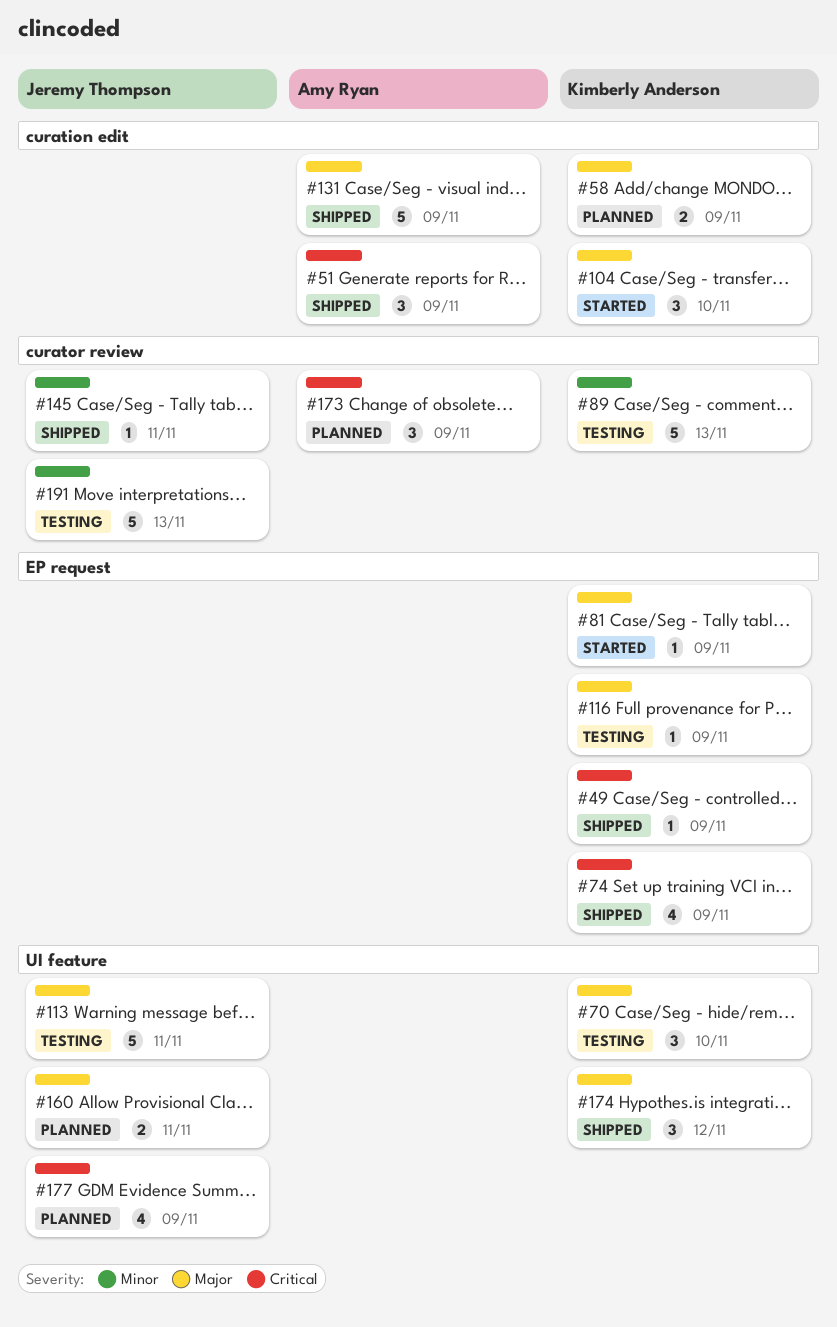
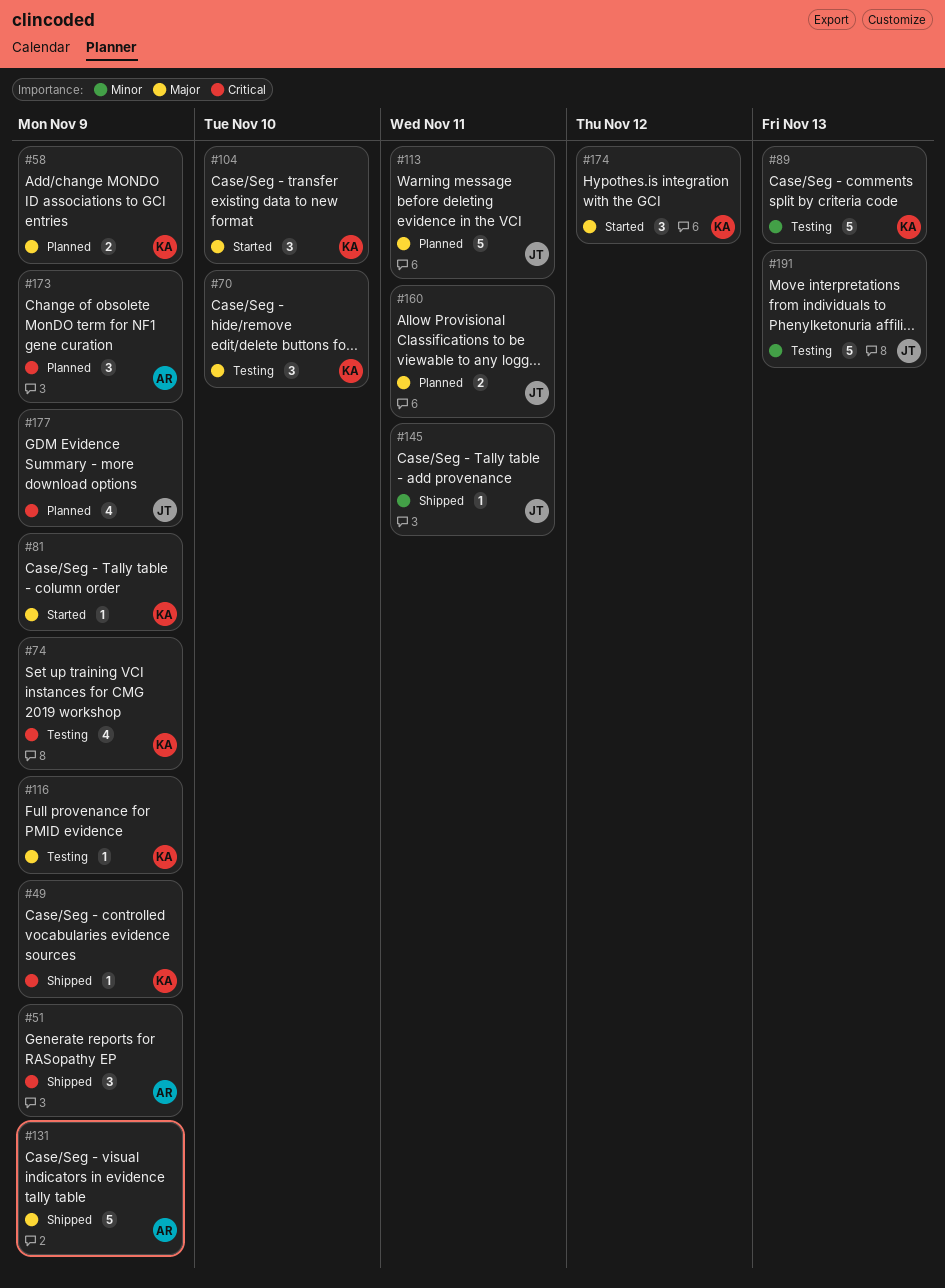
#74, status: Shipped -> Testing
#113, status: Testing -> Planned
#174, status: Shipped -> Started

